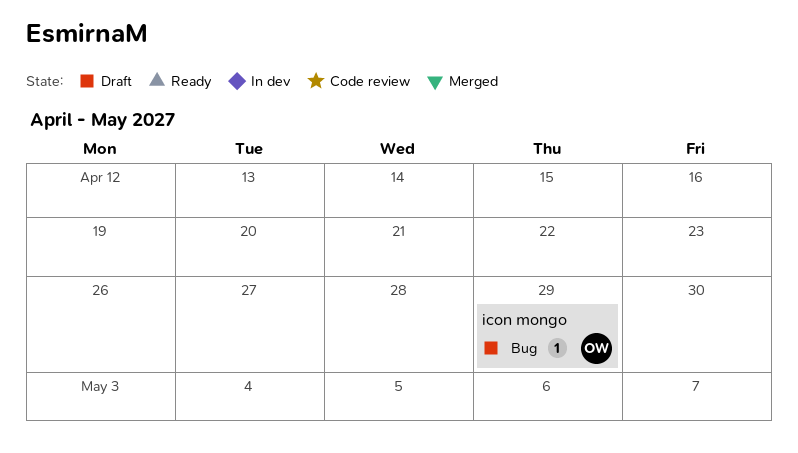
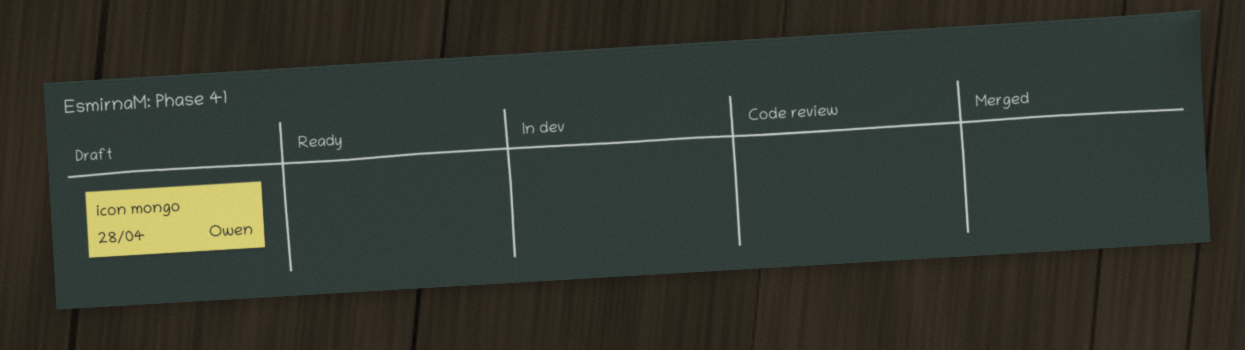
icon mongo, due: Apr 29 -> Apr 28

